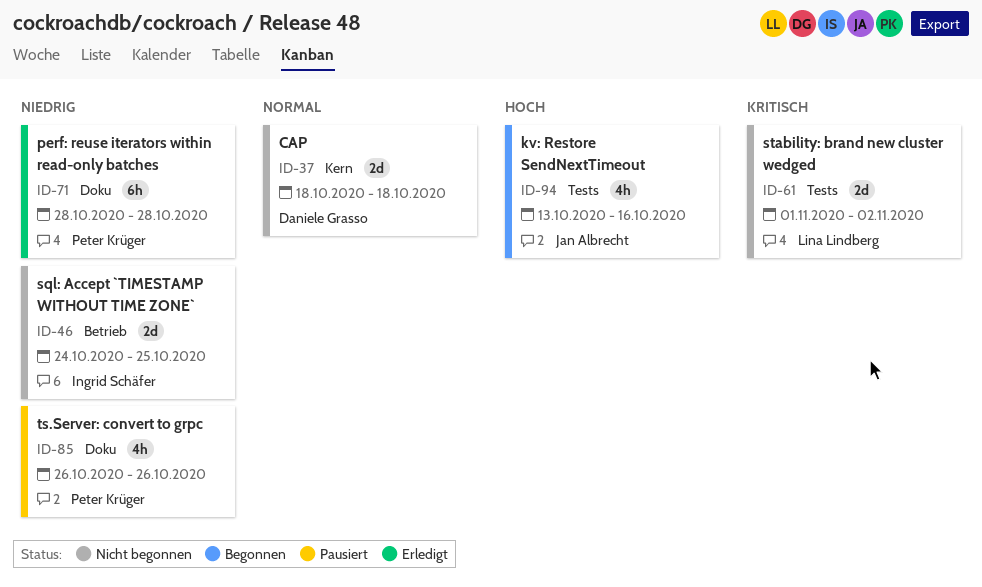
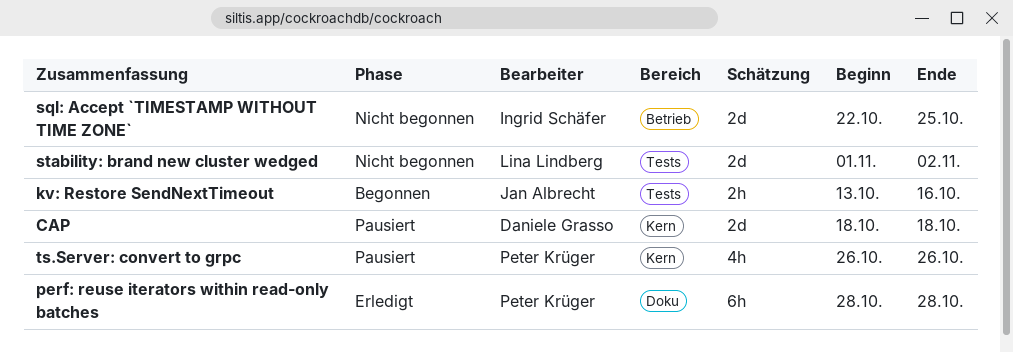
CAP, status: Nicht begonnen -> Pausiert
kv: Restore SendNextTimeout, estimate: 4h -> 2h
sql: Accept `TIMESTAMP WITHOUT TIME ZONE`, start: Oct 24 -> Oct 22
ts.Server: convert to grpc, label: Doku -> Kern

